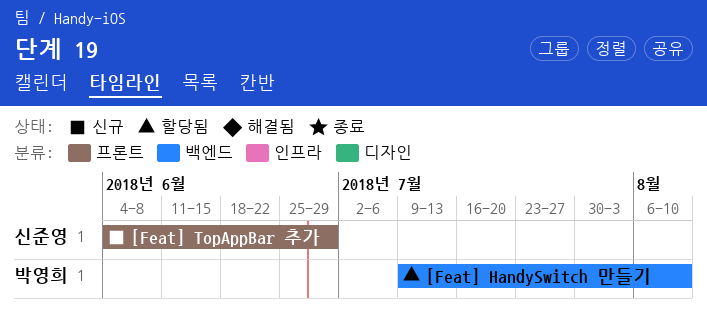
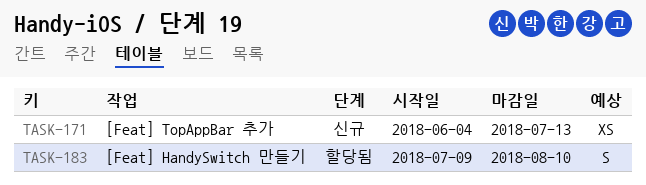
[Feat] TopAppBar 추가, due: Jun 29 -> Jul 13

